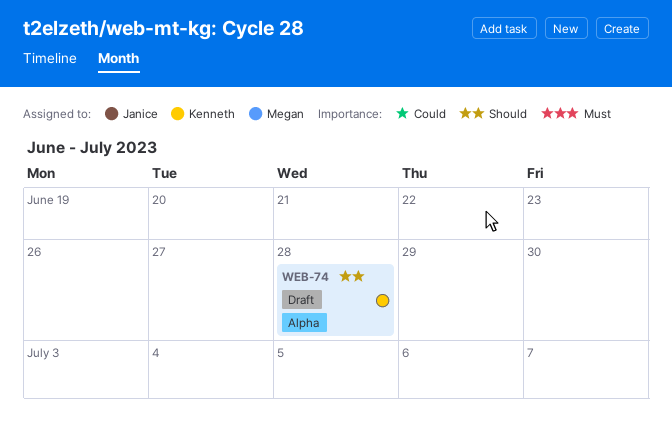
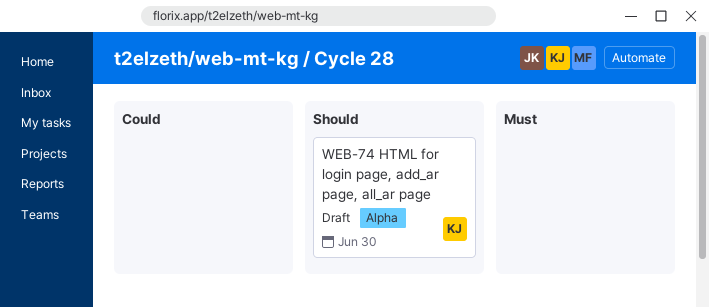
WEB-74, due: Jun 28 -> Jun 30

